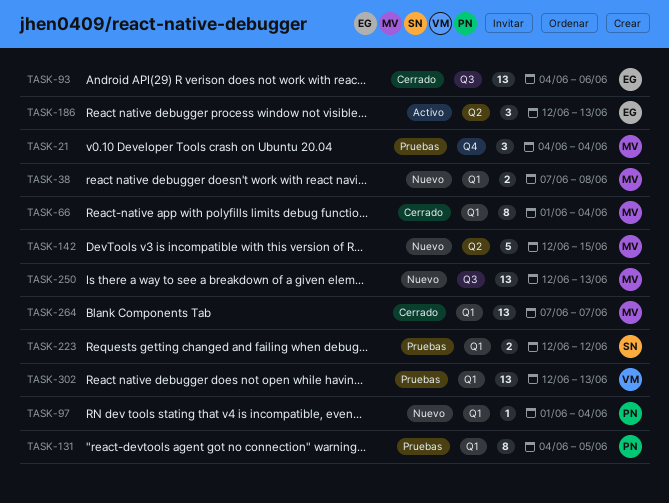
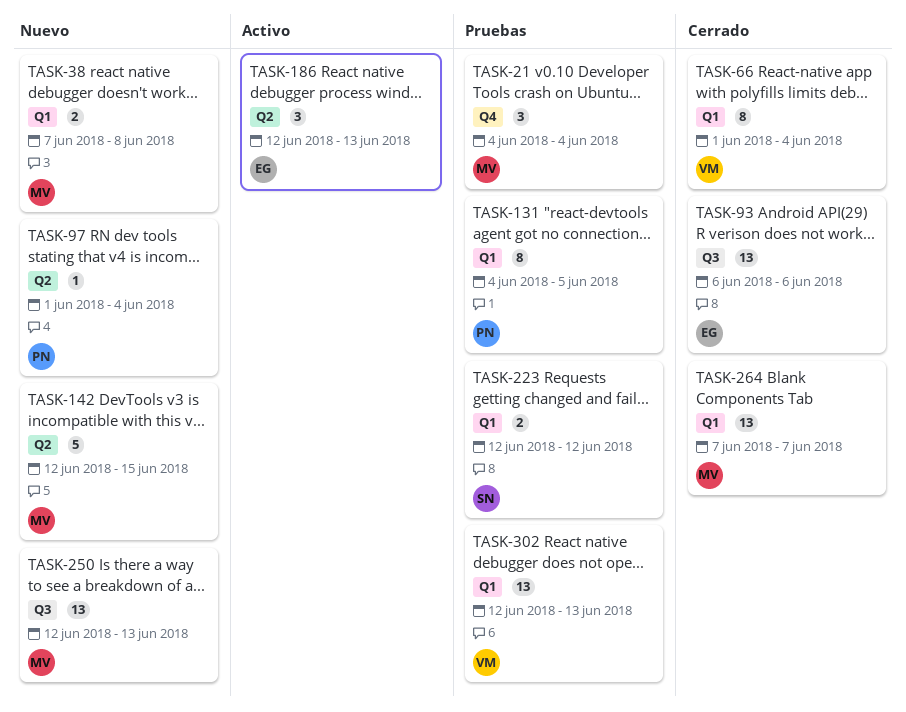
TASK-66, owner: MV -> VM
TASK-93, start: Jun 4 -> Jun 6
TASK-97, label: Q1 -> Q2

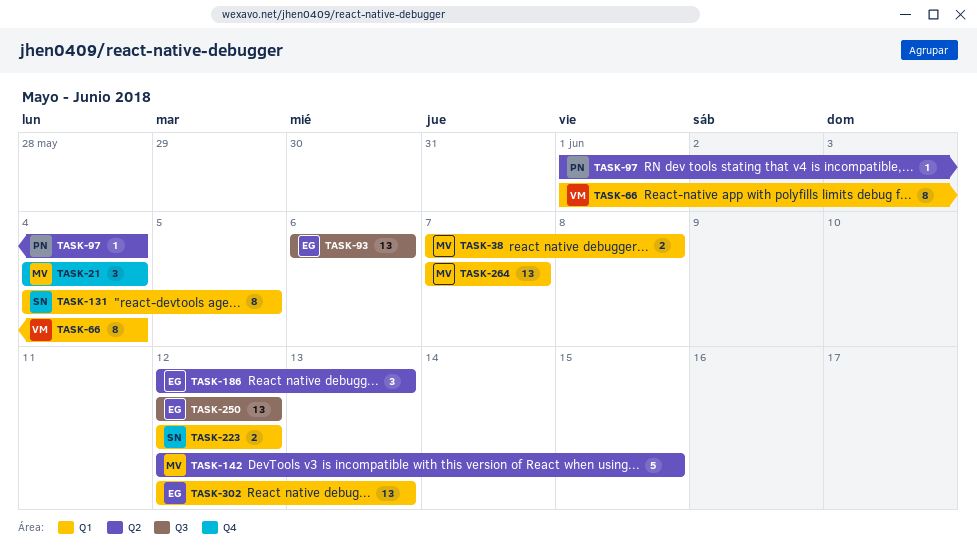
TASK-131, owner: PN -> SN
TASK-250, owner: MV -> EG
TASK-250, due: Jun 13 -> Jun 12
TASK-302, owner: VM -> EG

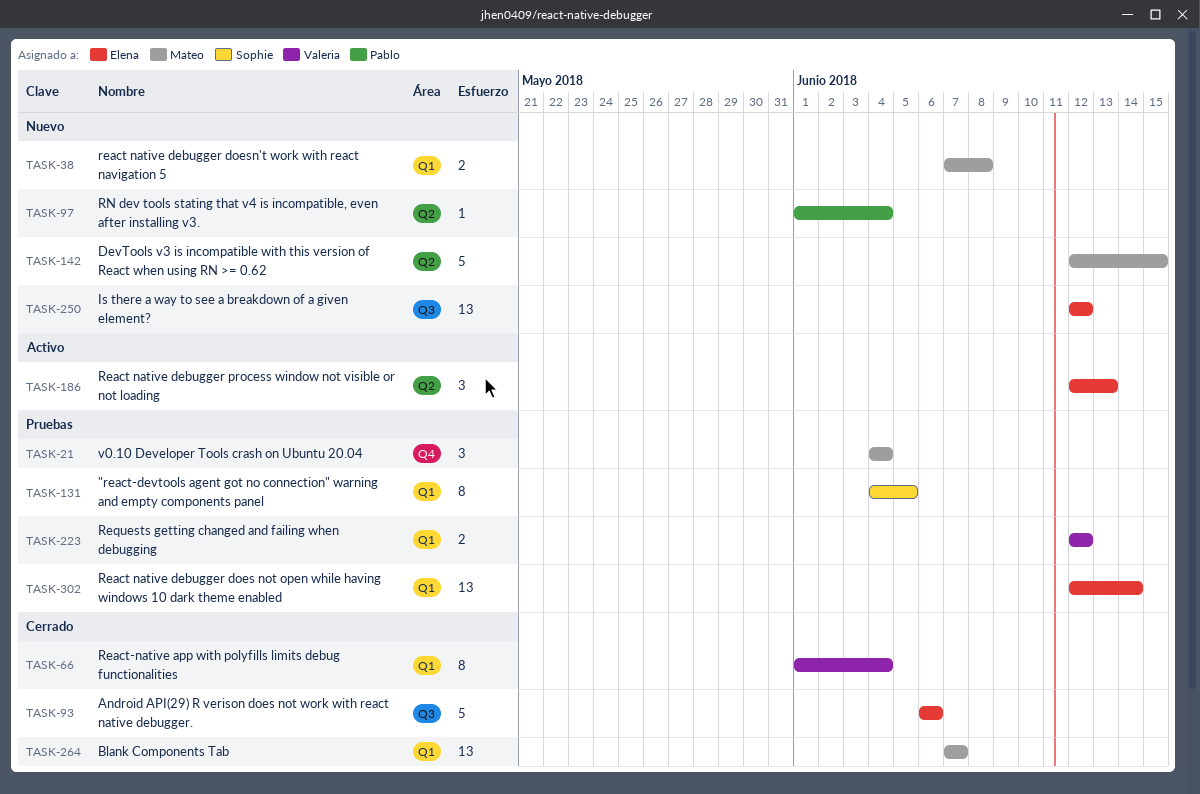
TASK-93, estimate: 13 -> 5
TASK-223, owner: Sophie -> Valeria
TASK-302, due: Jun 13 -> Jun 14

